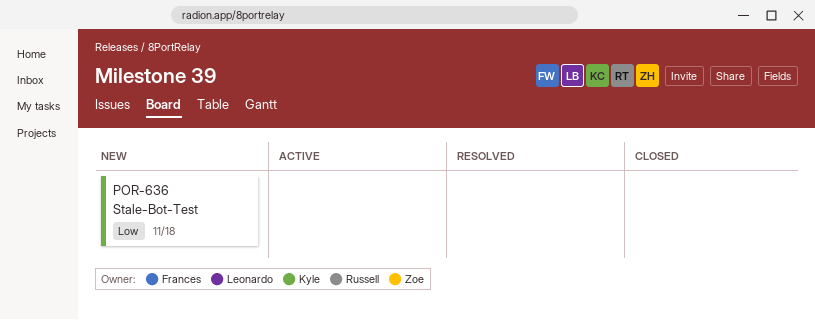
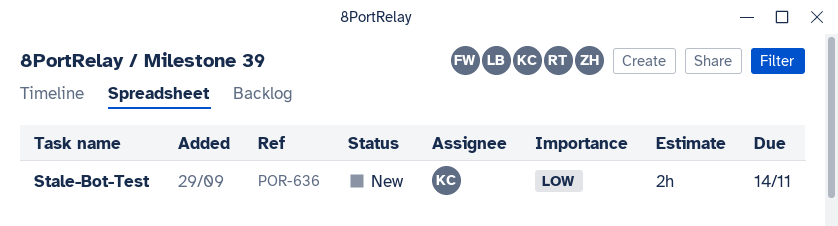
POR-636, due: Nov 18 -> Nov 14

